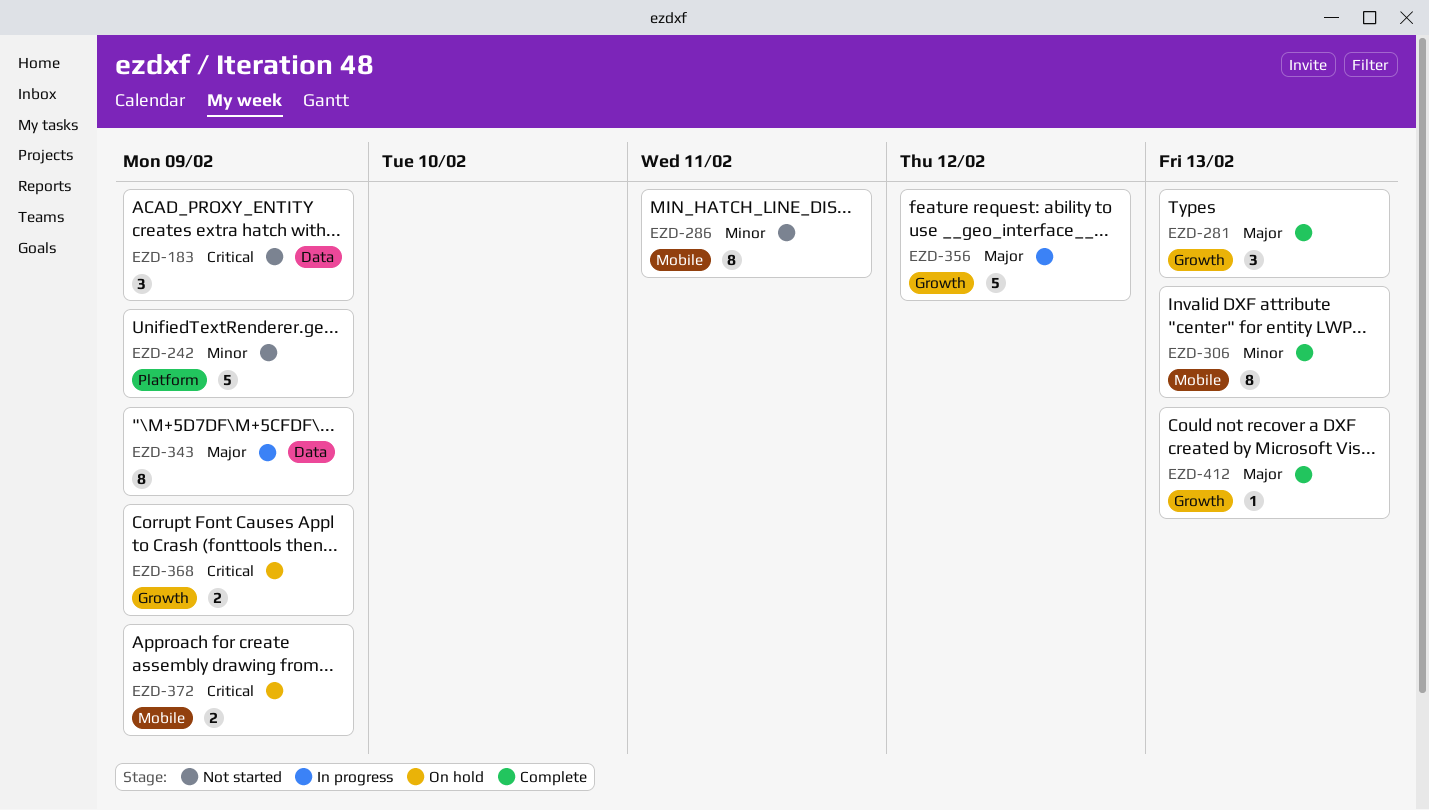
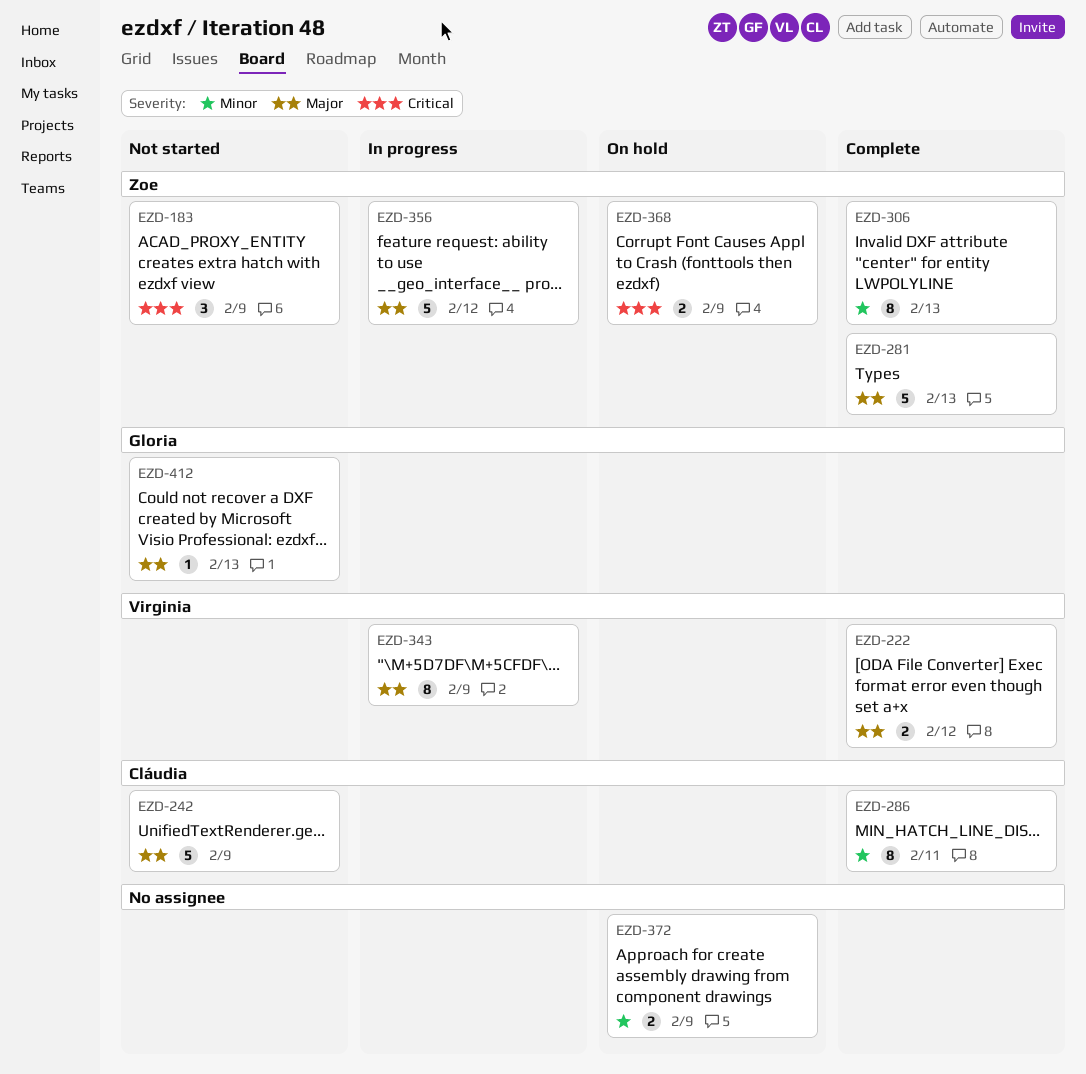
EZD-222: none -> present
EZD-242, priority: Minor -> Major
EZD-281, estimate: 3 -> 5
EZD-286, status: Not started -> Complete
EZD-372, priority: Critical -> Minor
EZD-412, status: Complete -> Not started

